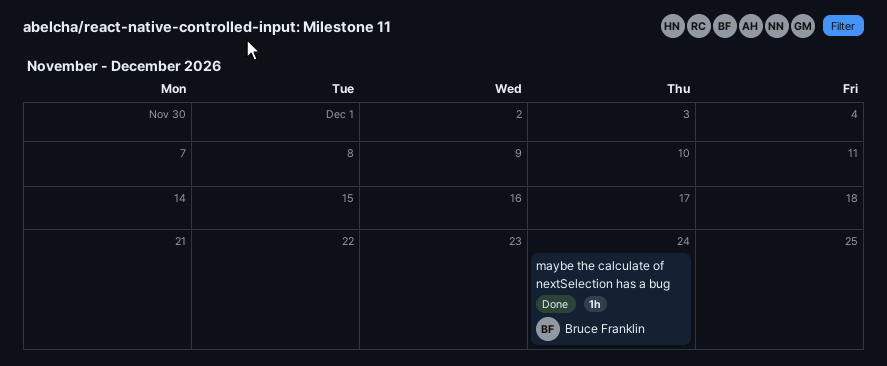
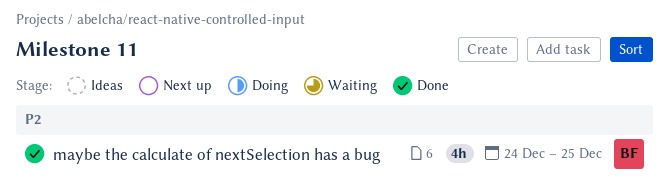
maybe the calculate of nextSelection has a bug, estimate: 1h -> 4h
maybe the calculate of nextSelection has a bug, due: Dec 24 -> Dec 25

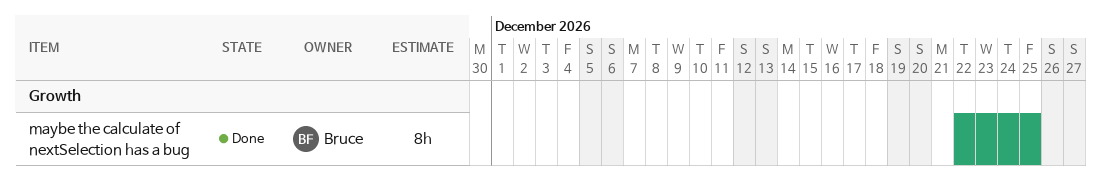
maybe the calculate of nextSelection has a bug, estimate: 4h -> 8h
maybe the calculate of nextSelection has a bug, start: Dec 24 -> Dec 22

